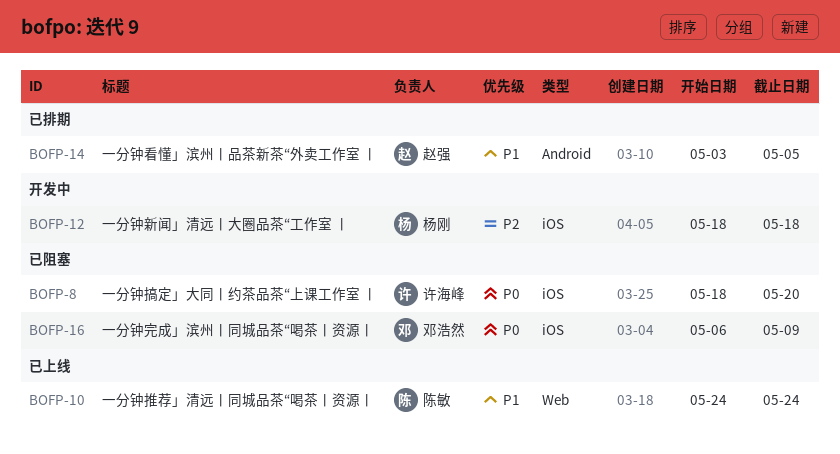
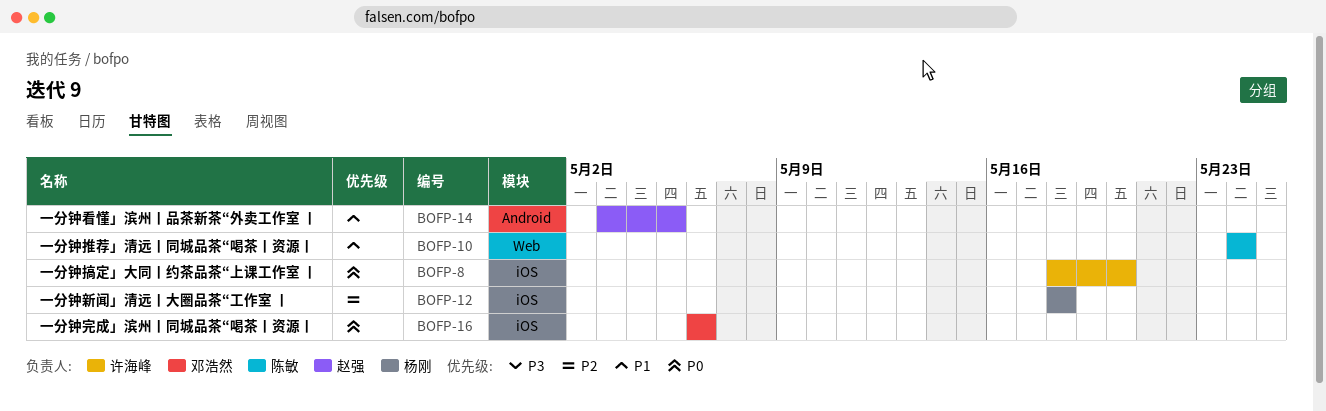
BOFP-16, due: May 9 -> May 6

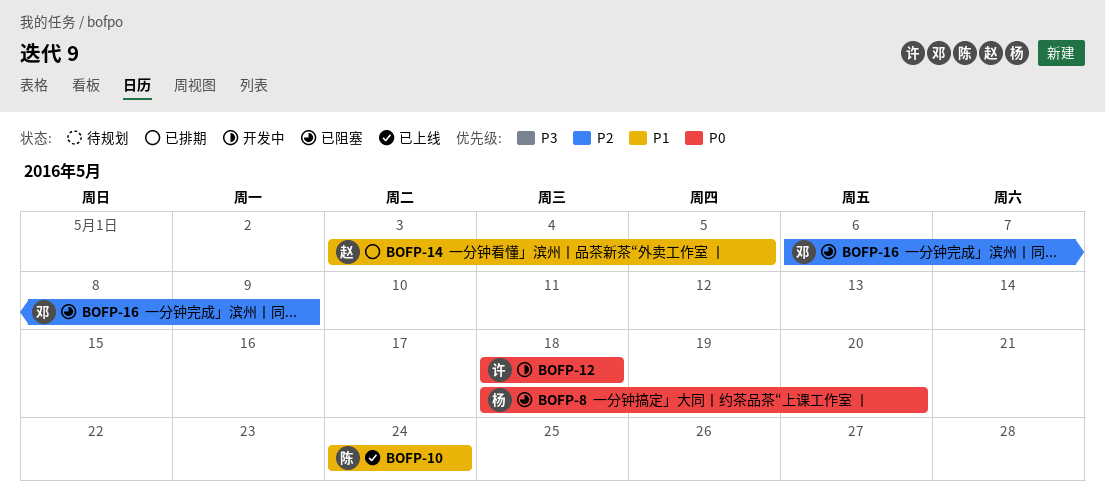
BOFP-8, owner: 许海峰 -> 杨刚
BOFP-12, owner: 杨刚 -> 许海峰
BOFP-12, priority: P2 -> P0
BOFP-16, priority: P0 -> P2
BOFP-16, due: May 6 -> May 9

